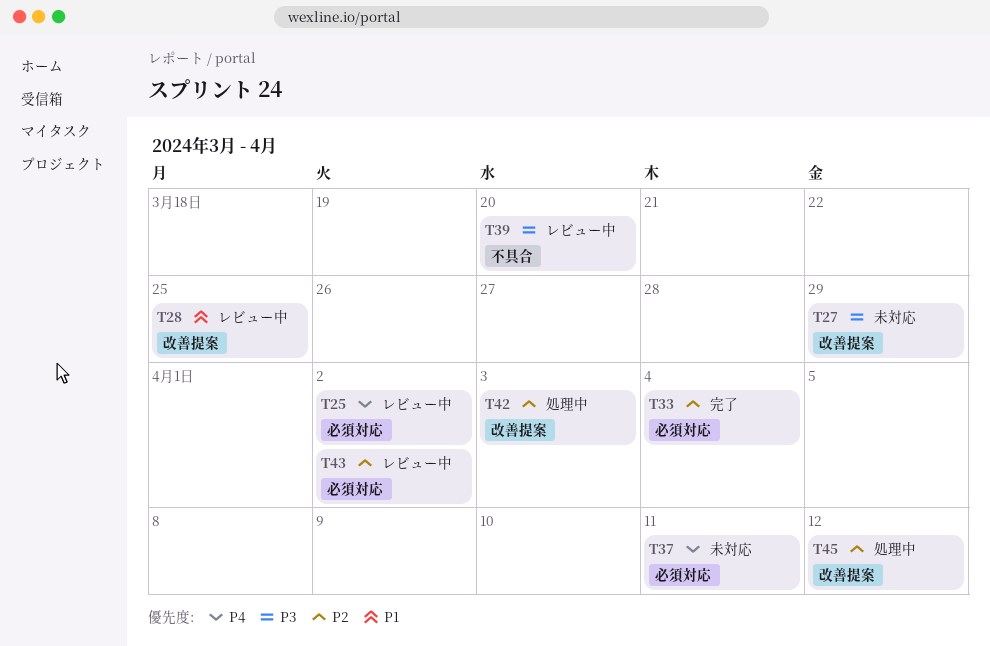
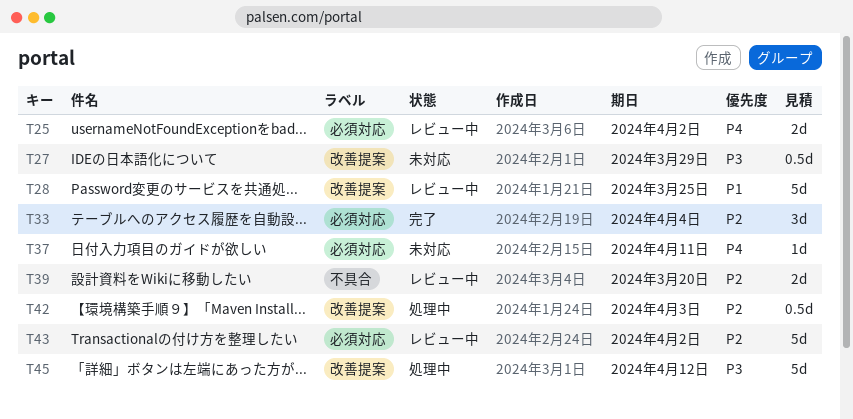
T39, priority: P3 -> P2
T45, priority: P2 -> P3

